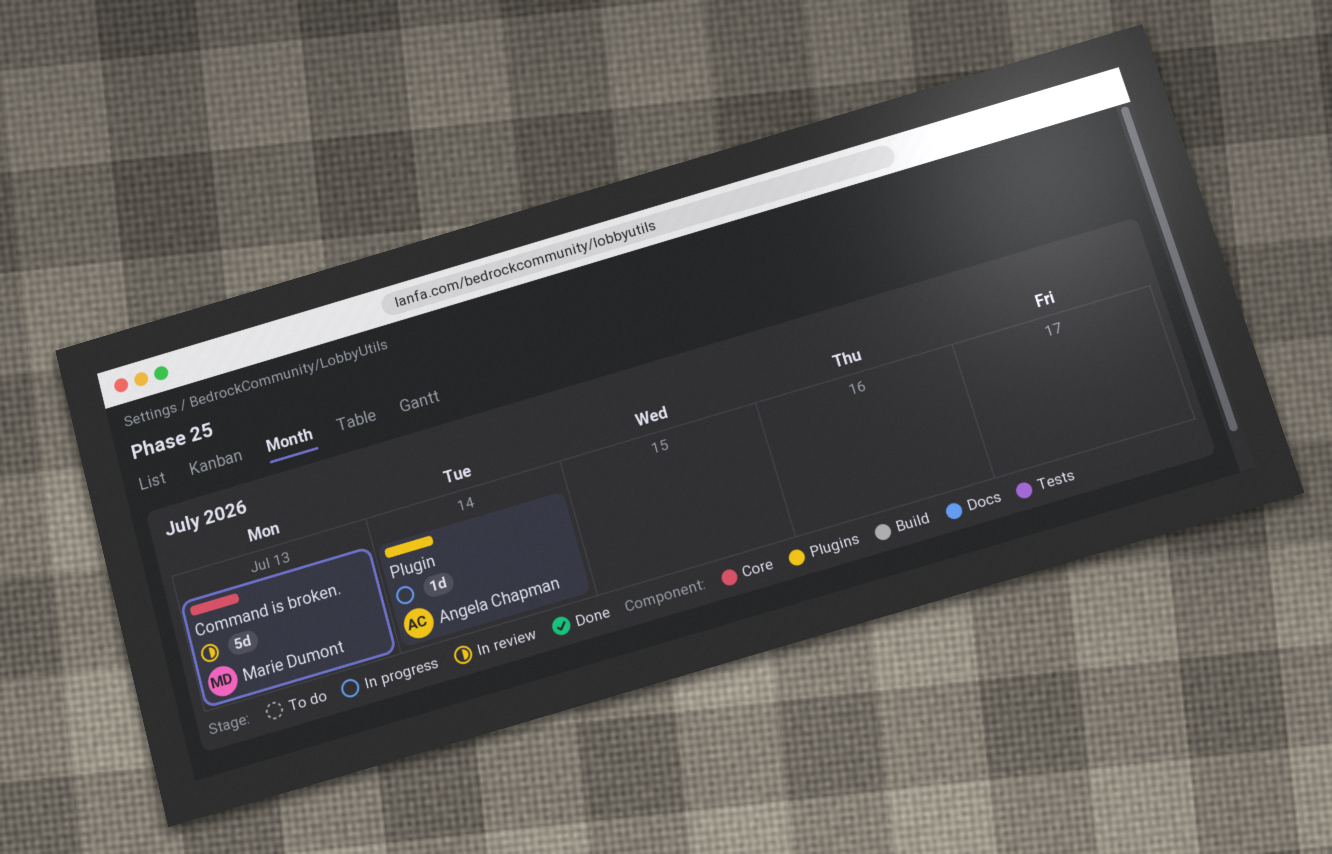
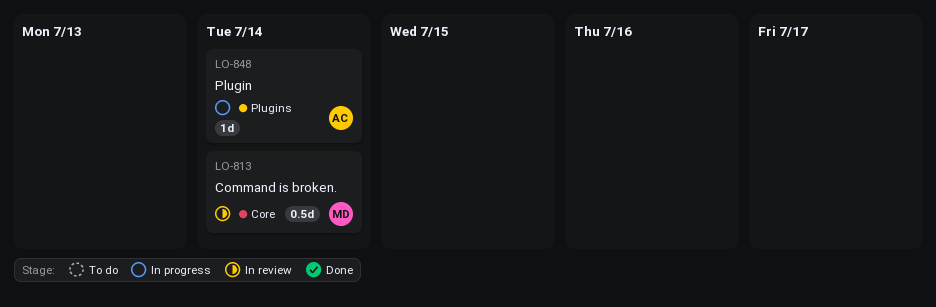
Command is broken., estimate: 5d -> 0.5d
Command is broken., due: Jul 13 -> Jul 14

